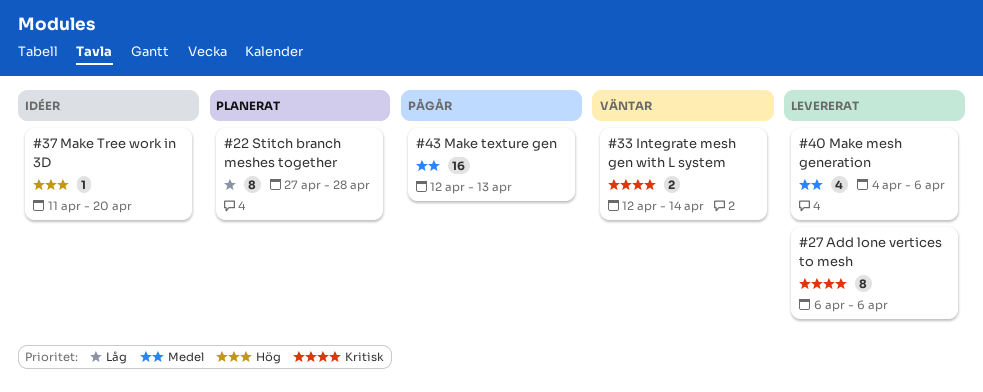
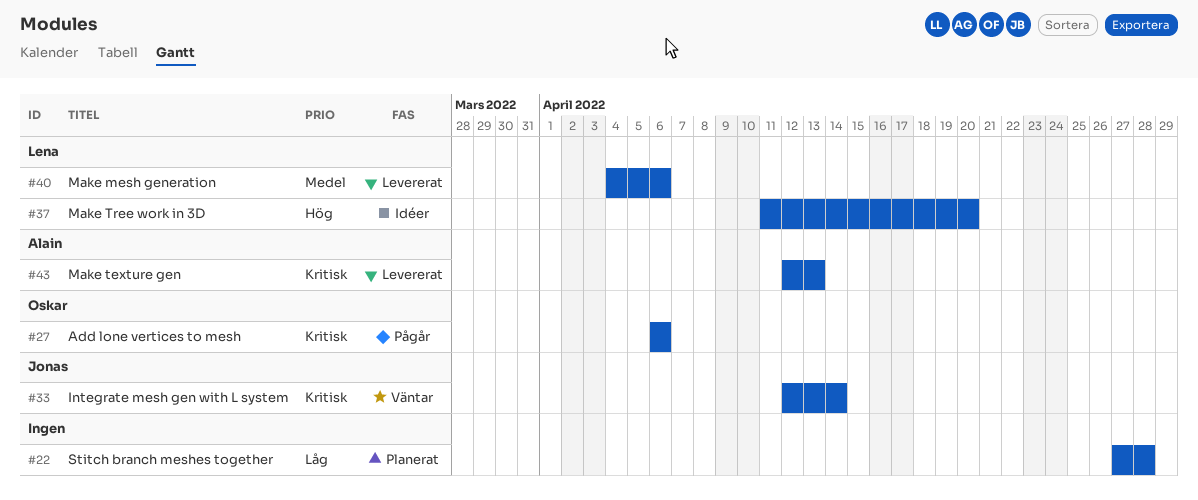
#27, status: Levererat -> Pågår
#43, status: Pågår -> Levererat
#43, priority: Medel -> Kritisk

